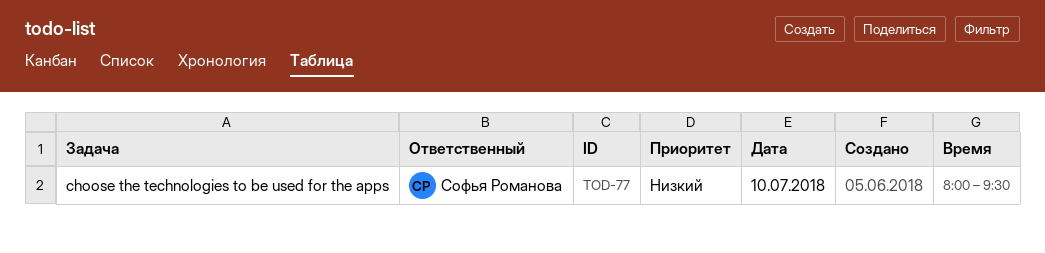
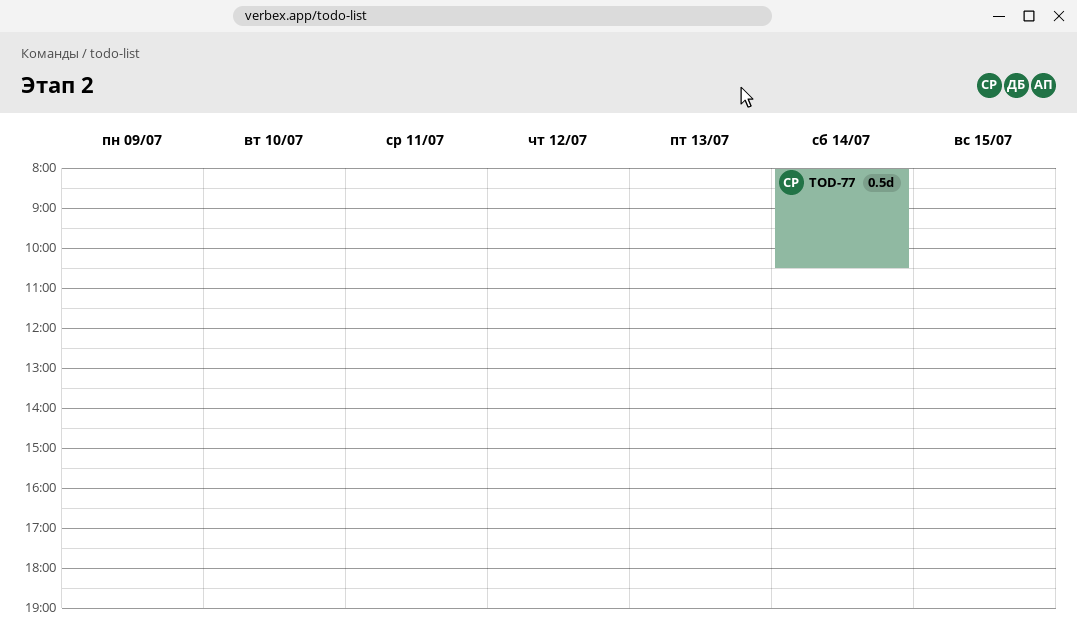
TOD-77, day: Jul 10 -> Jul 14
TOD-77, ends: 09:30 -> 10:30

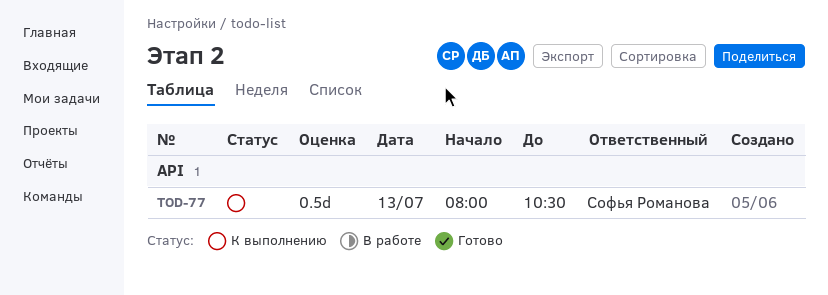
TOD-77, day: Jul 14 -> Jul 13

